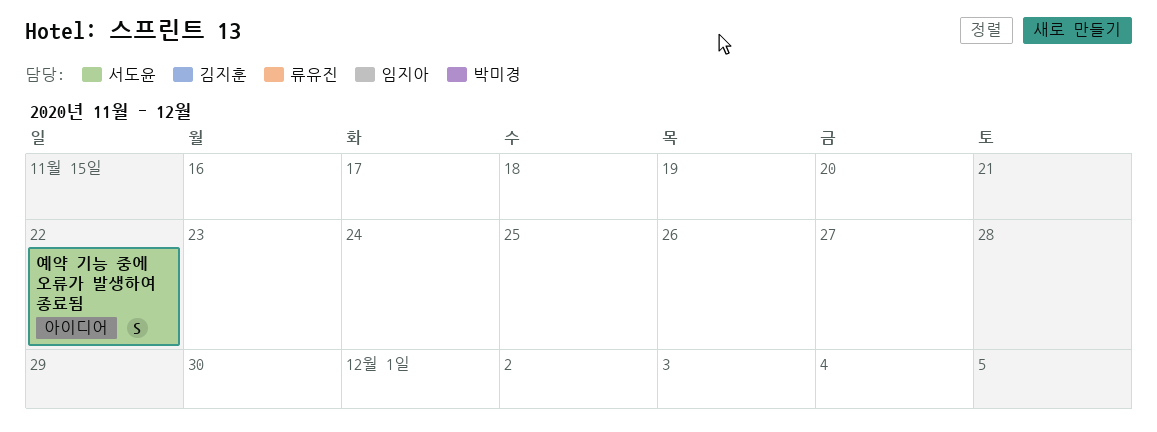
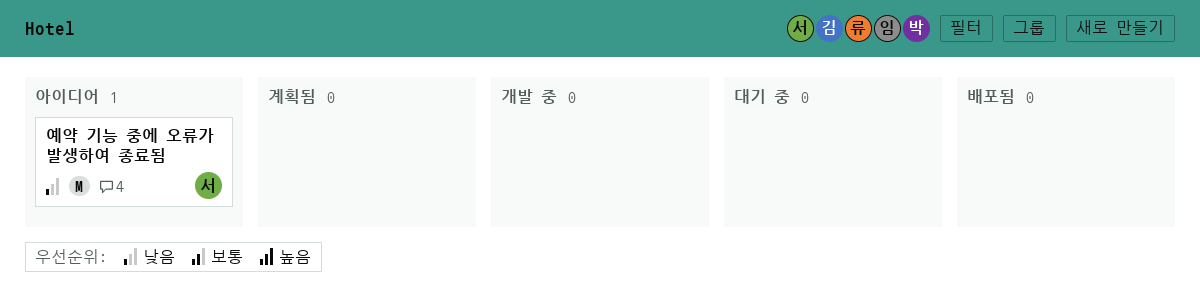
예약 기능 중에 오류가 발생하여 종료됨, estimate: S -> M

